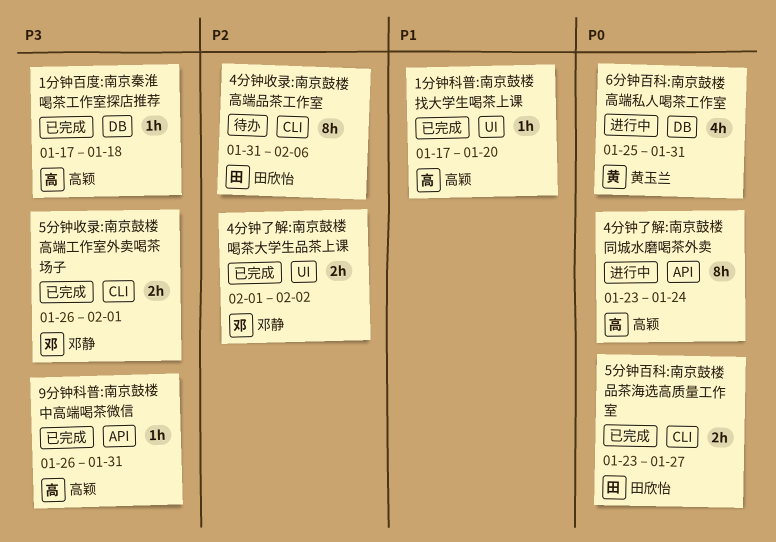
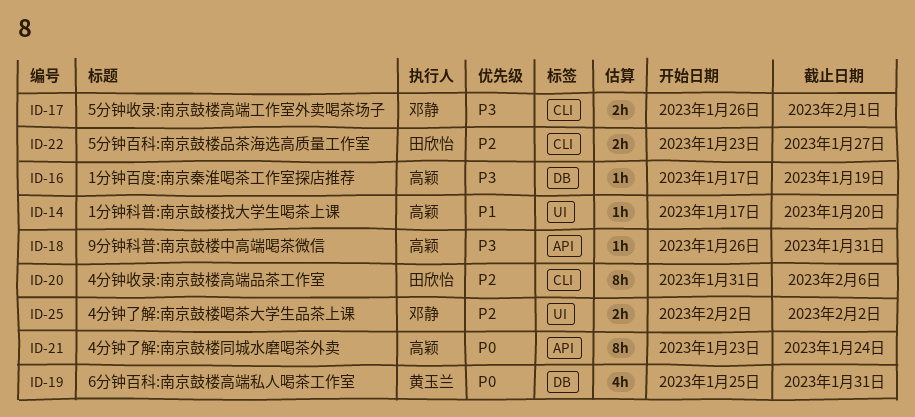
1分钟百度:南京秦淮喝茶工作室探店推荐, due: Jan 18 -> Jan 19
4分钟了解:南京鼓楼喝茶大学生品茶上课, start: Feb 1 -> Feb 2
5分钟百科:南京鼓楼品茶海选高质量工作室, priority: P0 -> P2

